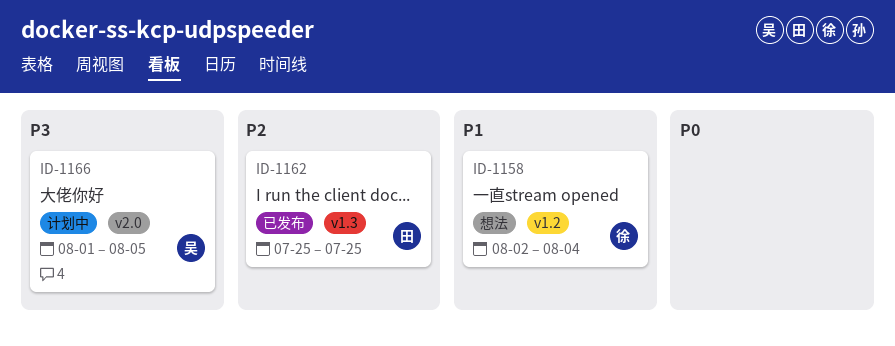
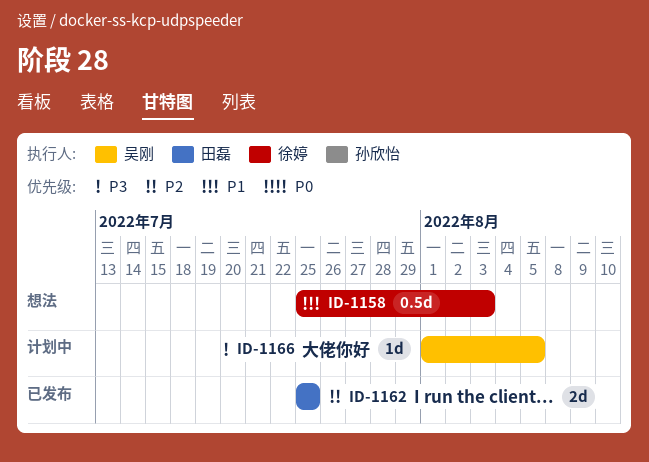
ID-1158, start: Aug 2 -> Jul 25
ID-1158, due: Aug 4 -> Aug 3

